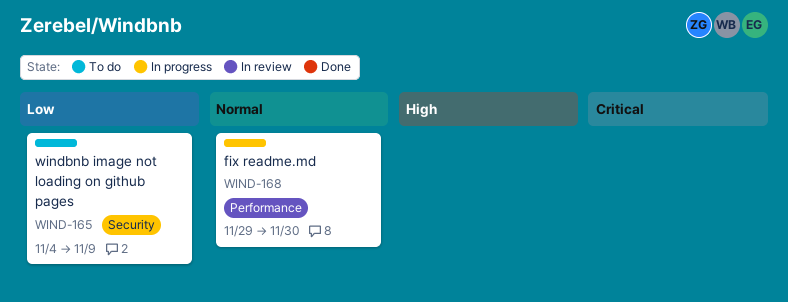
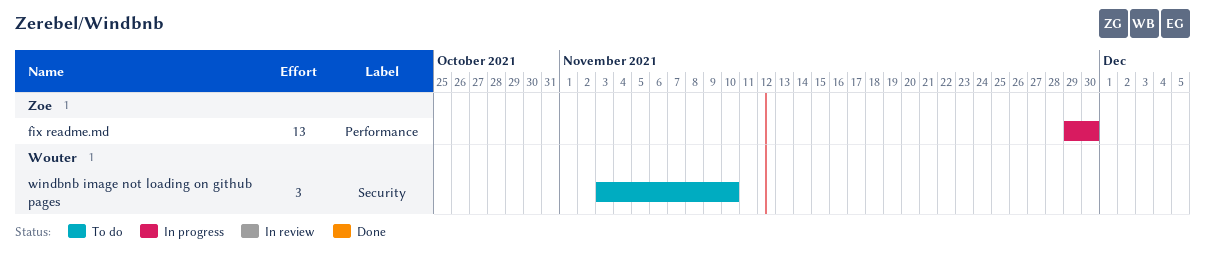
windbnb image not loading on github pages, start: Nov 4 -> Nov 3
windbnb image not loading on github pages, due: Nov 9 -> Nov 10

